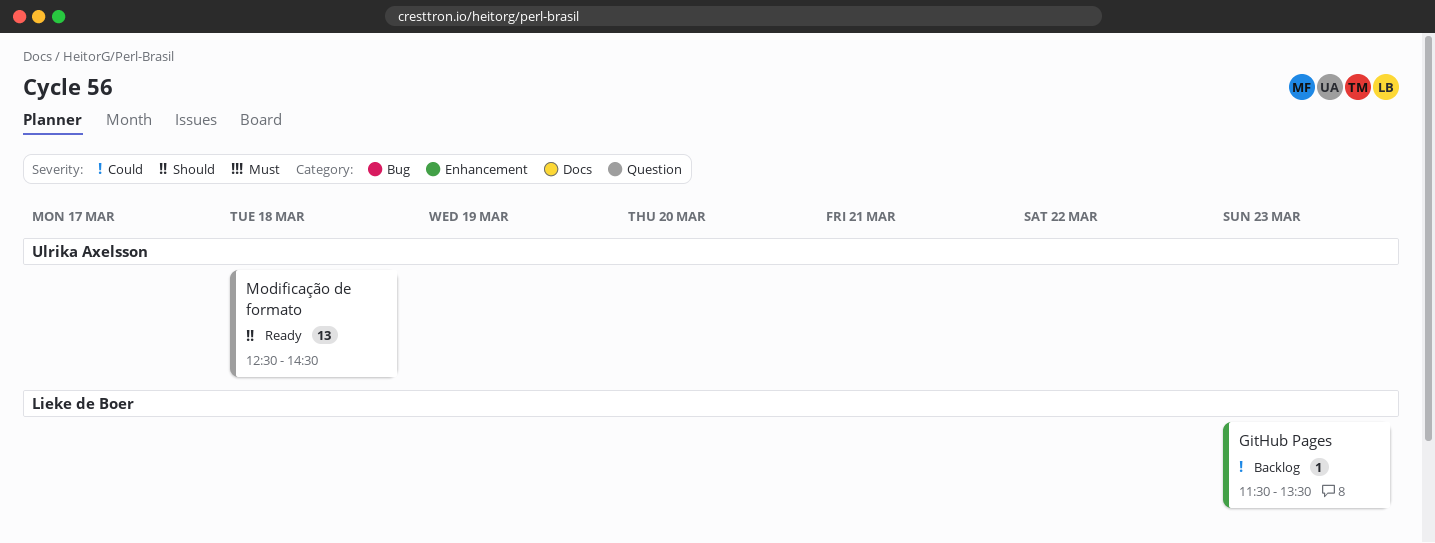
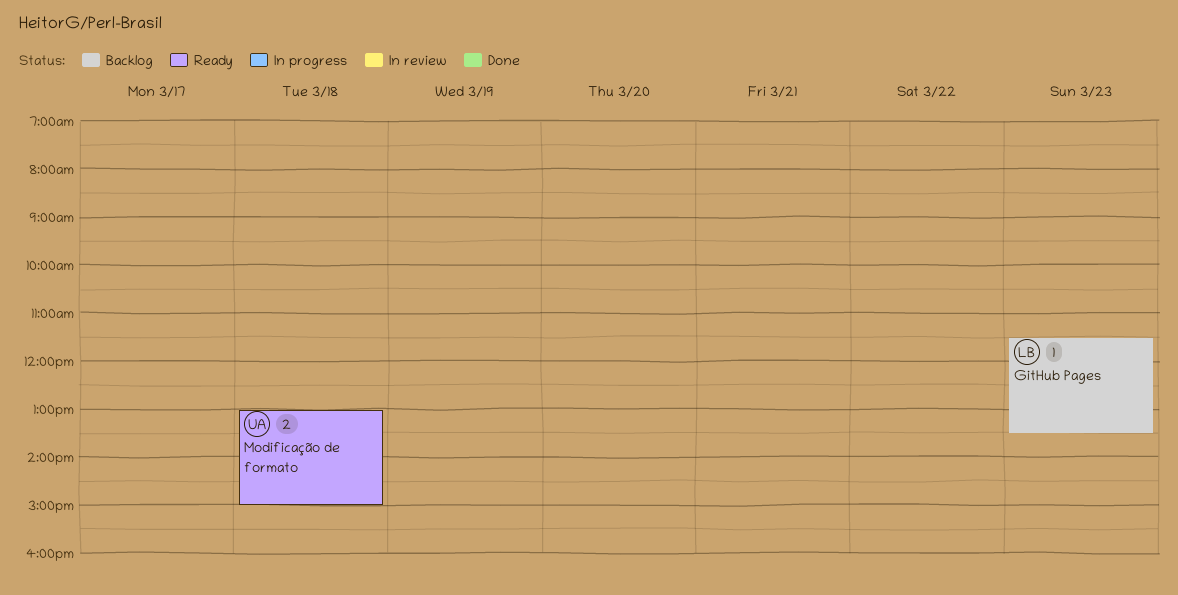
Modificação de formato, estimate: 13 -> 2
Modificação de formato, begins: 12:30 -> 13:00
Modificação de formato, ends: 14:30 -> 15:00

